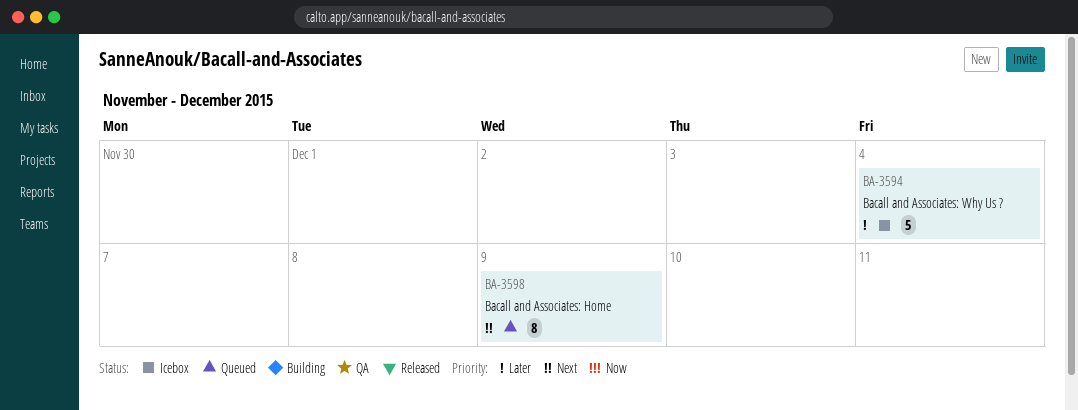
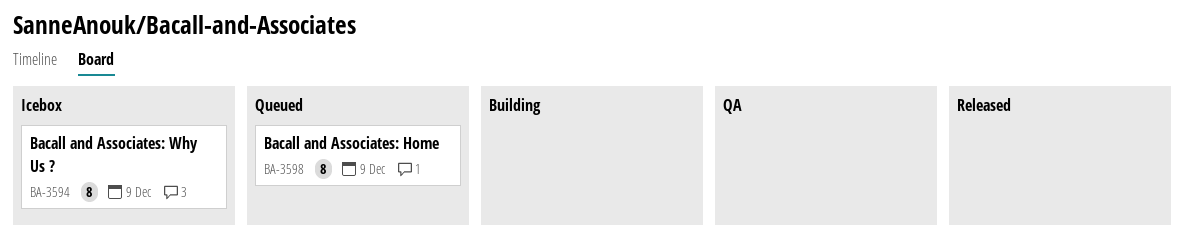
BA-3594, estimate: 5 -> 8
BA-3594, due: Dec 4 -> Dec 9

